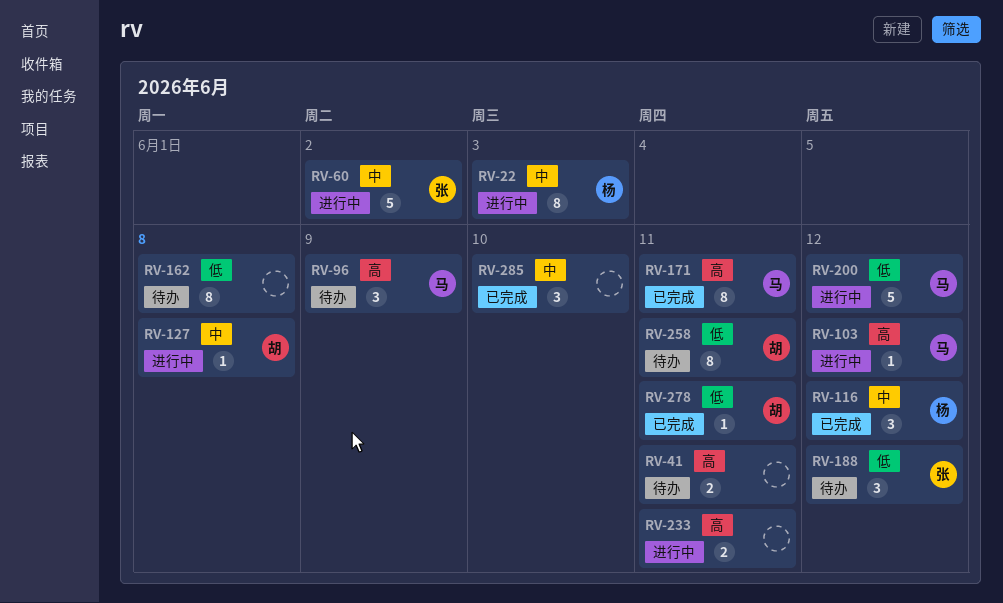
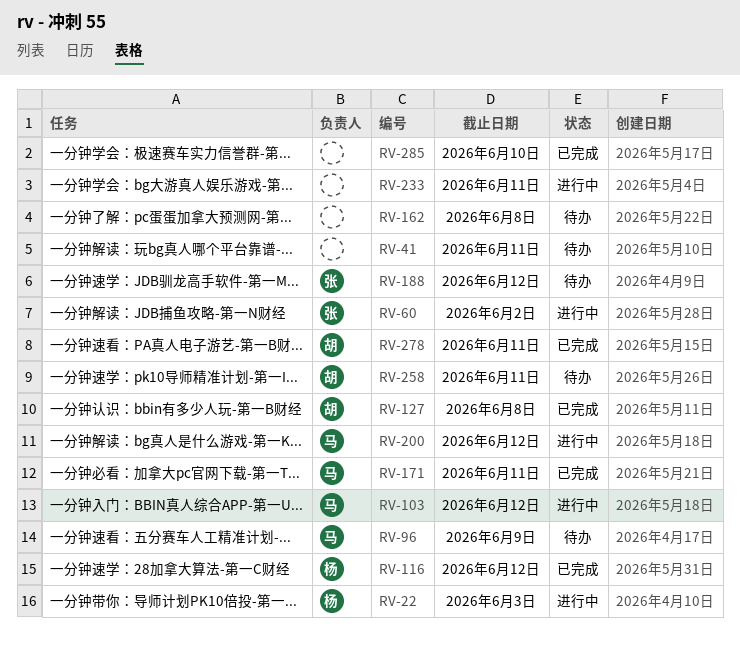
RV-127, status: 进行中 -> 已完成

